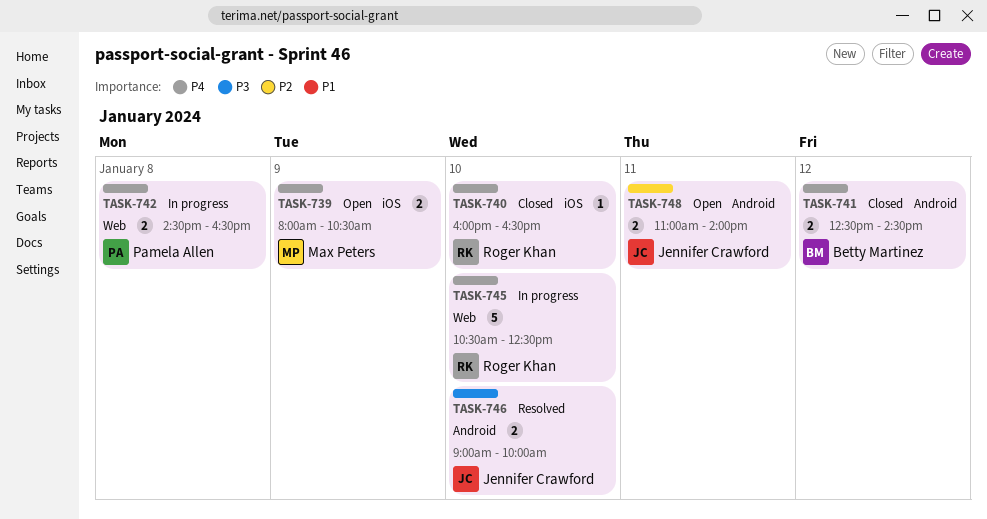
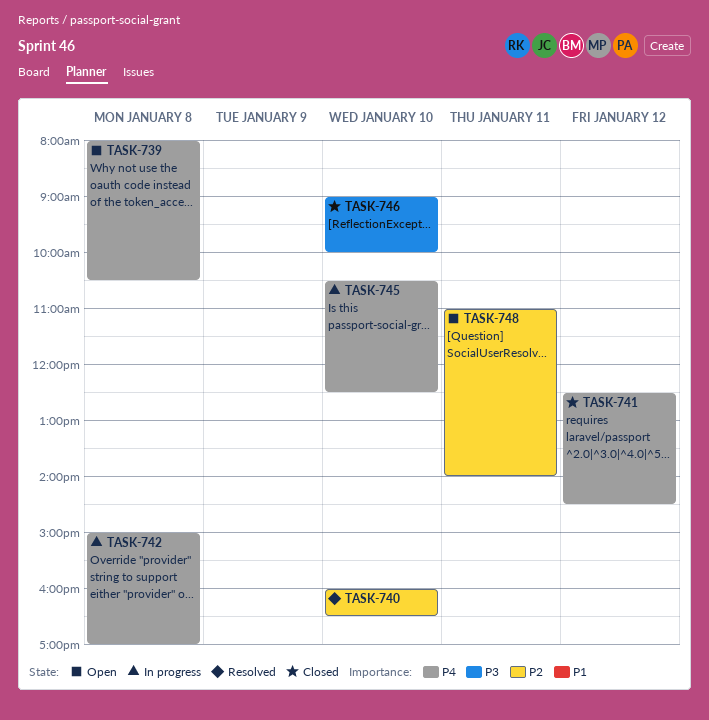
TASK-739, day: Jan 9 -> Jan 8
TASK-740, status: Closed -> Resolved
TASK-740, priority: P4 -> P2
TASK-742, begins: 14:30 -> 15:00
TASK-742, ends: 16:30 -> 17:00
TASK-746, status: Resolved -> Closed

